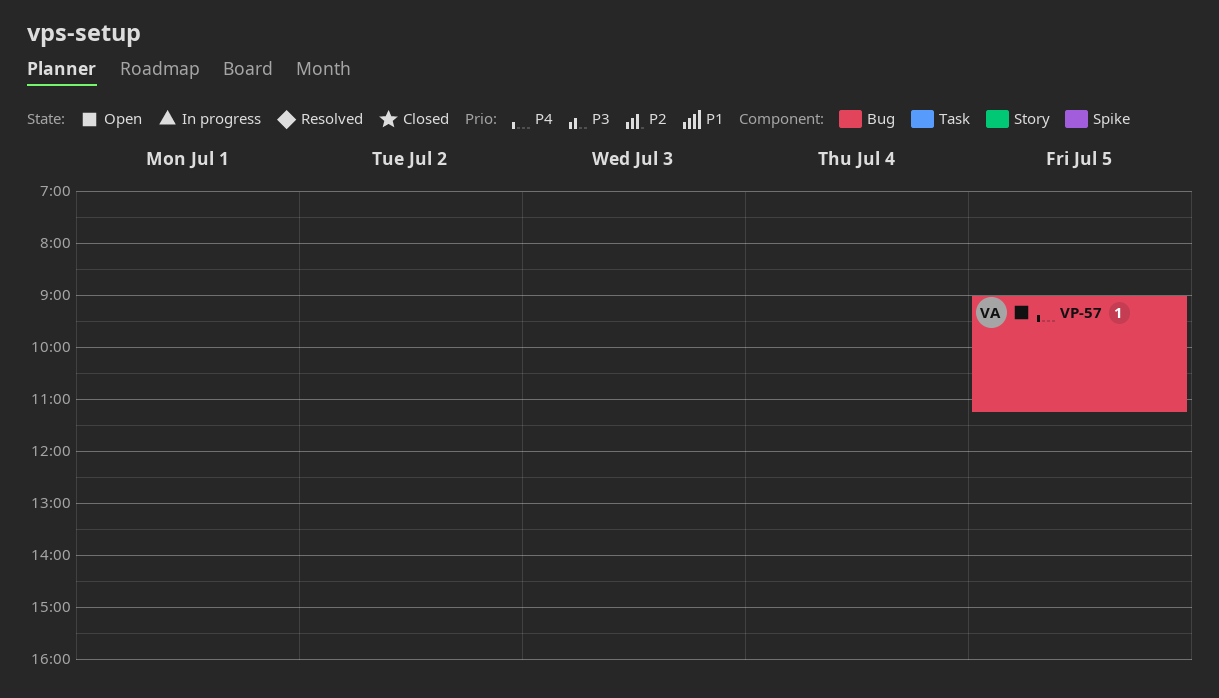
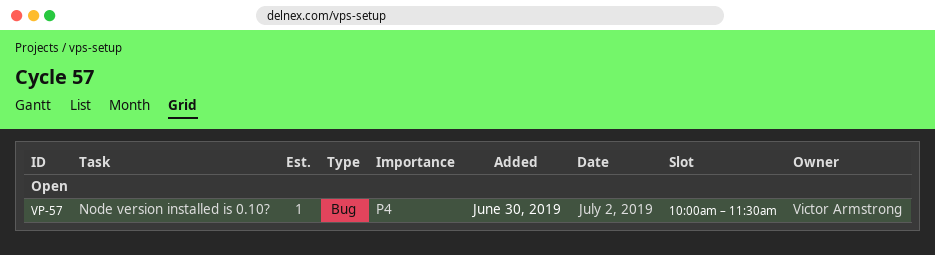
VP-57, day: Jul 5 -> Jul 2
VP-57, begins: 09:00 -> 10:00
VP-57, ends: 11:15 -> 11:30

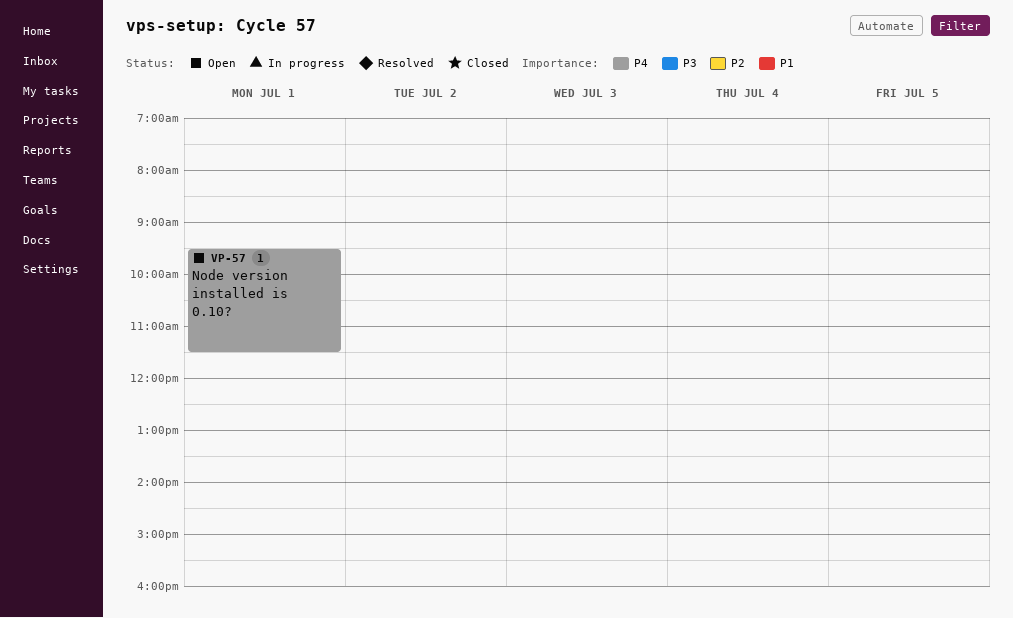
VP-57, day: Jul 2 -> Jul 1
VP-57, begins: 10:00 -> 09:30

